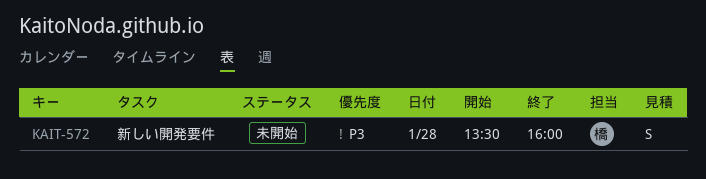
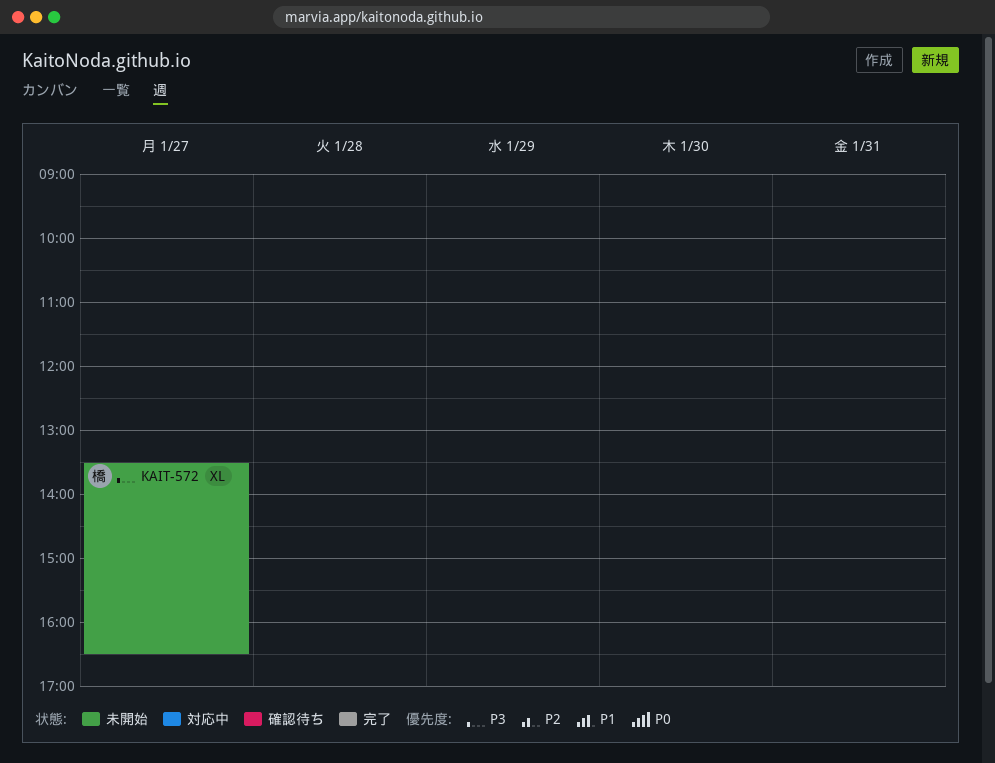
KAIT-572, estimate: S -> XL
KAIT-572, day: Jan 28 -> Jan 27
KAIT-572, ends: 16:00 -> 16:30

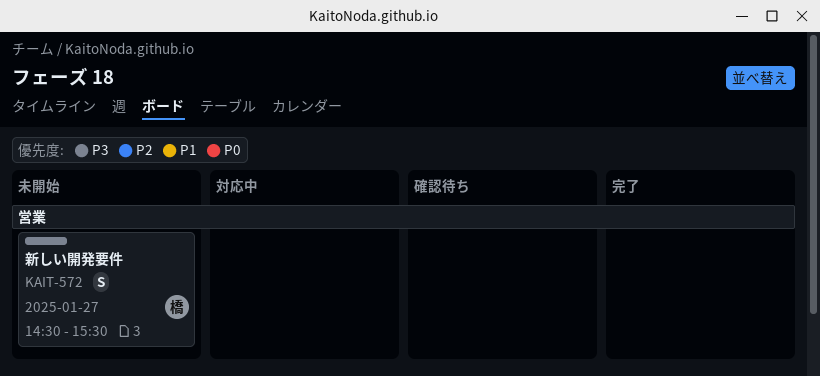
KAIT-572, estimate: XL -> S
KAIT-572, begins: 13:30 -> 14:30
KAIT-572, ends: 16:30 -> 15:30

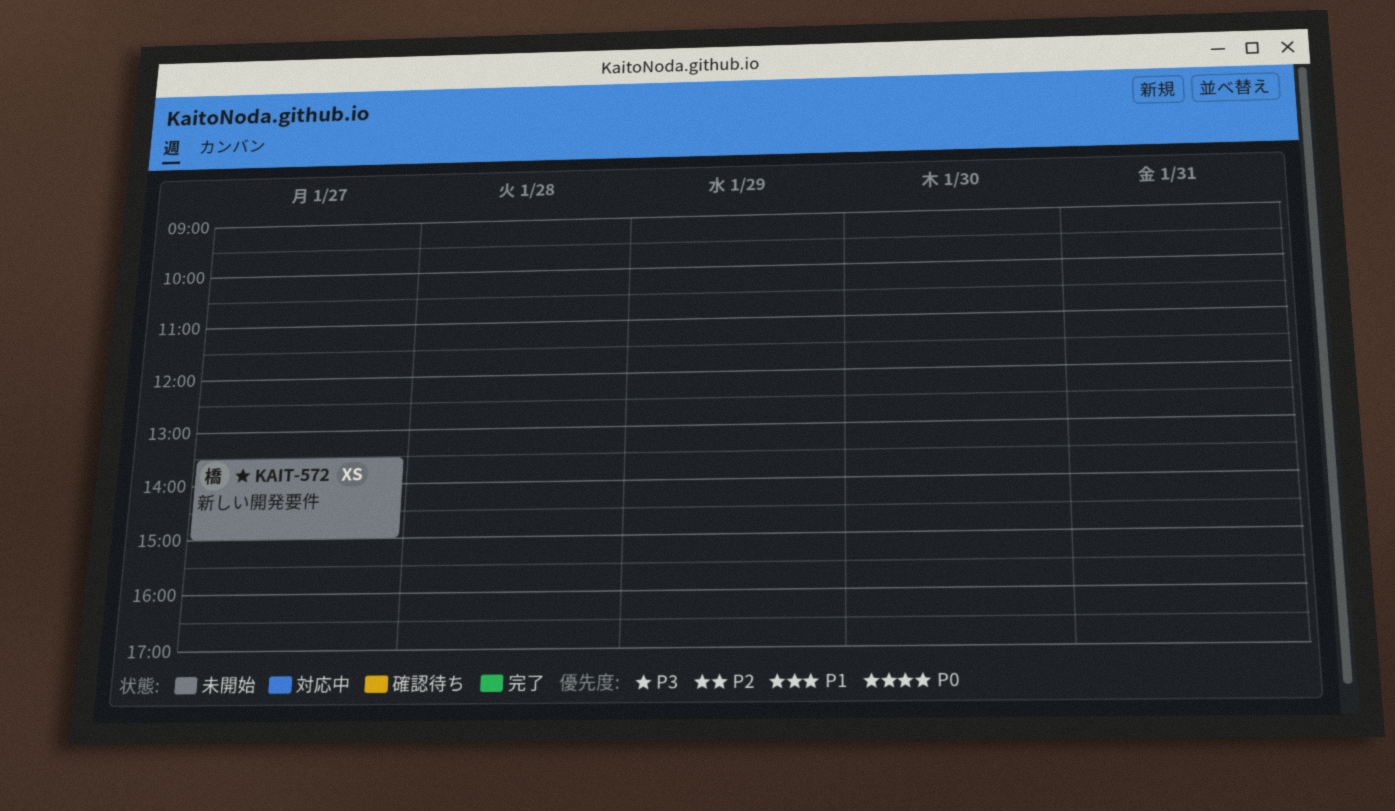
KAIT-572, estimate: S -> XS
KAIT-572, begins: 14:30 -> 13:30
KAIT-572, ends: 15:30 -> 15:00

